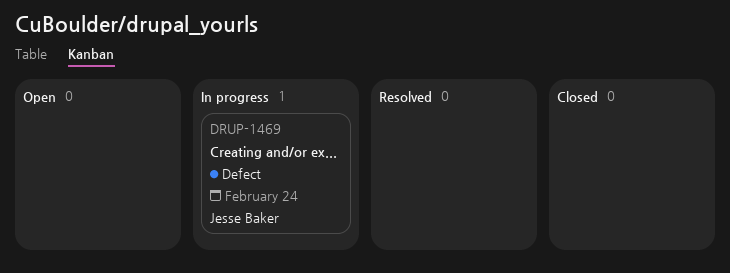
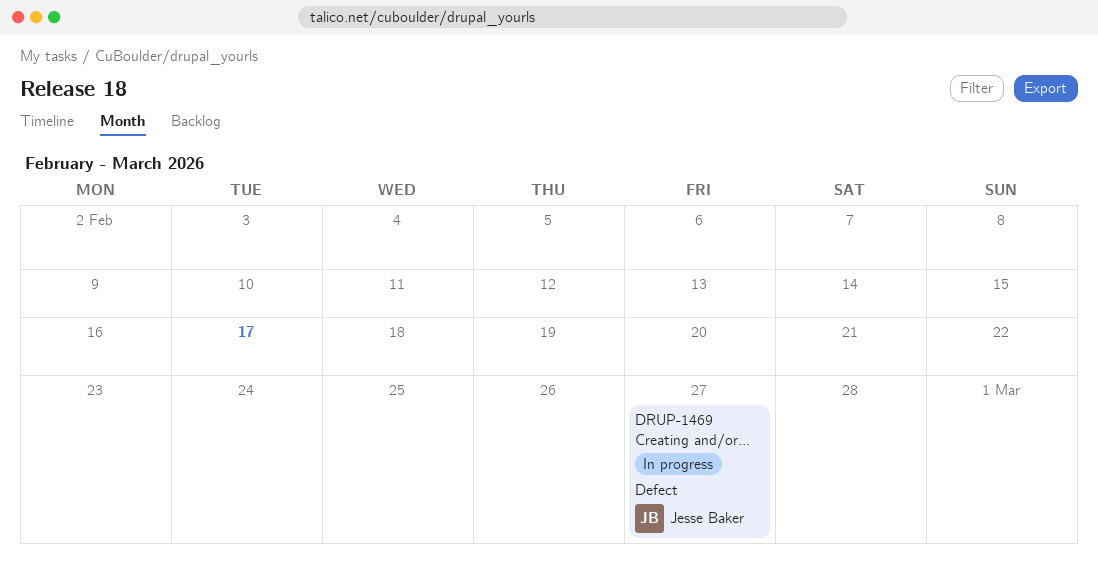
DRUP-1469, due: Feb 24 -> Feb 27

